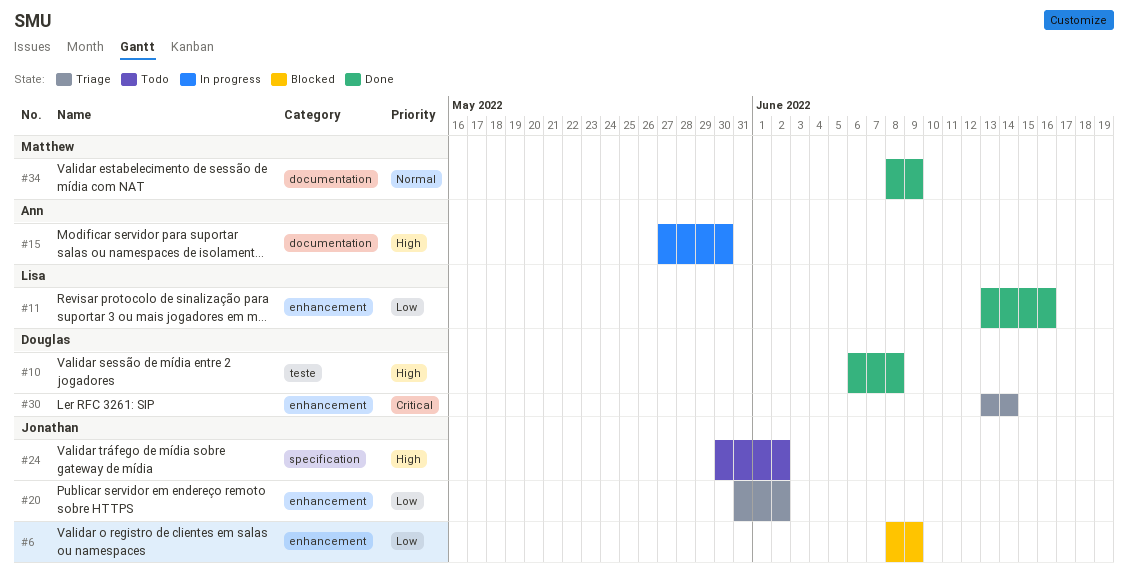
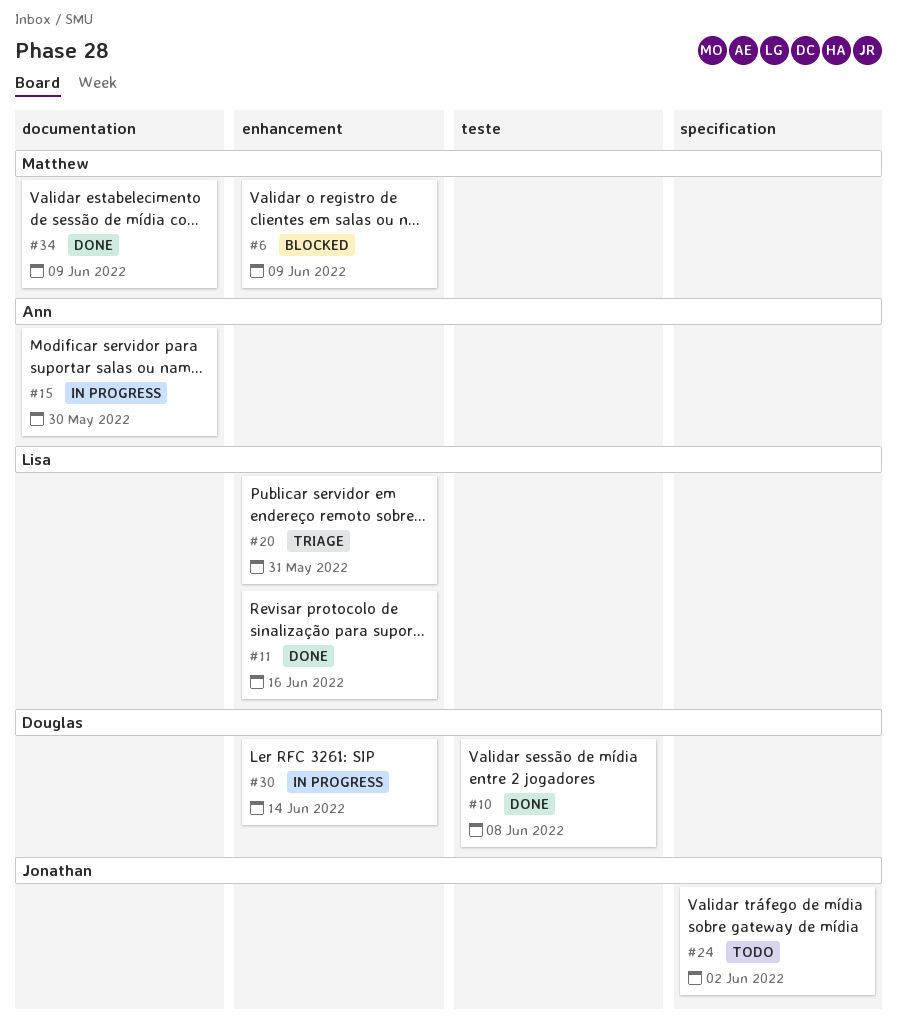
#6, owner: Jonathan -> Matthew
#20, owner: Jonathan -> Lisa
#20, due: Jun 2 -> May 31
#30, status: Triage -> In progress

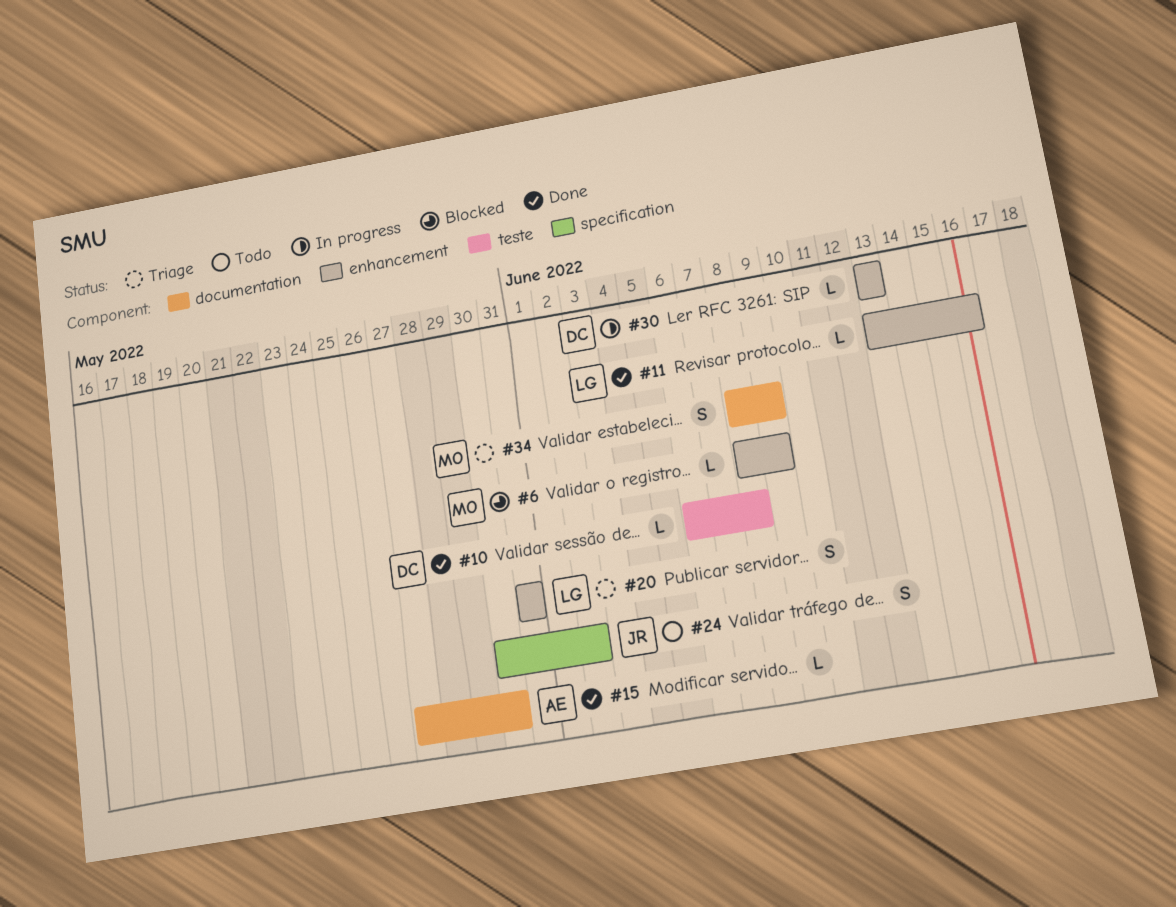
#15, status: In progress -> Done
#30, due: Jun 14 -> Jun 13
#34, status: Done -> Triage

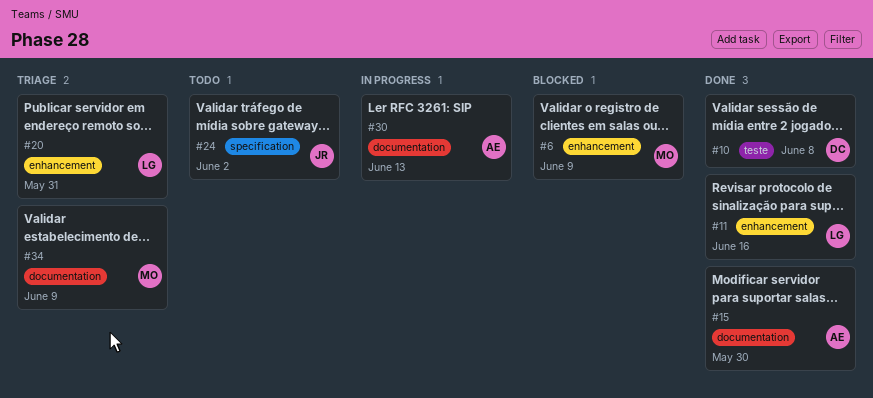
#30, owner: DC -> AE
#30, label: enhancement -> documentation

